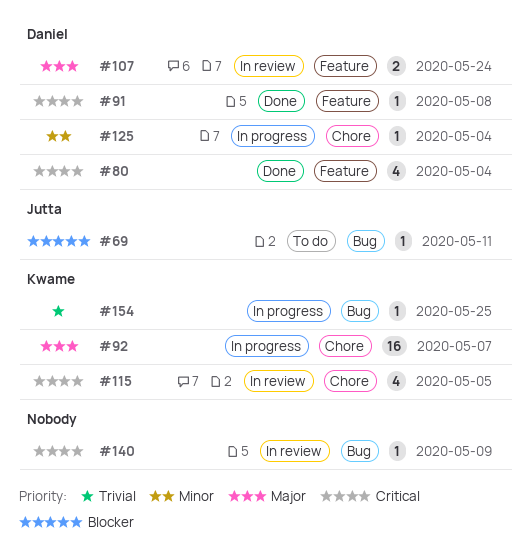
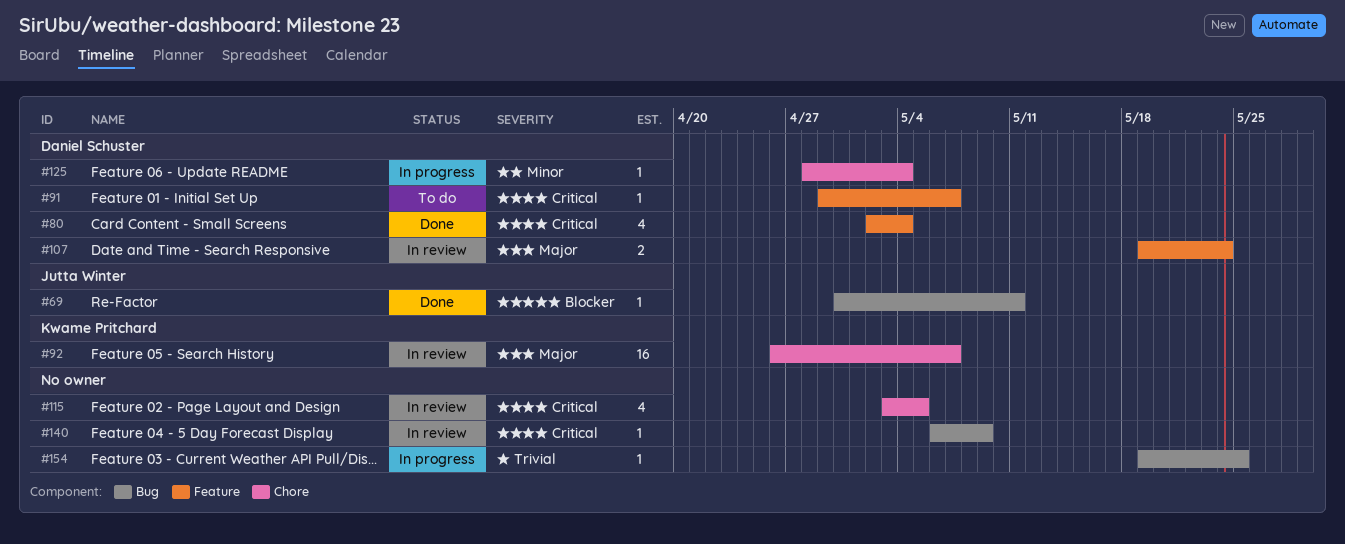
#69, status: To do -> Done
#91, status: Done -> To do
#91, due: May 8 -> May 7
#92, status: In progress -> In review
#115, owner: Kwame Pritchard -> none
#154, owner: Kwame Pritchard -> none

